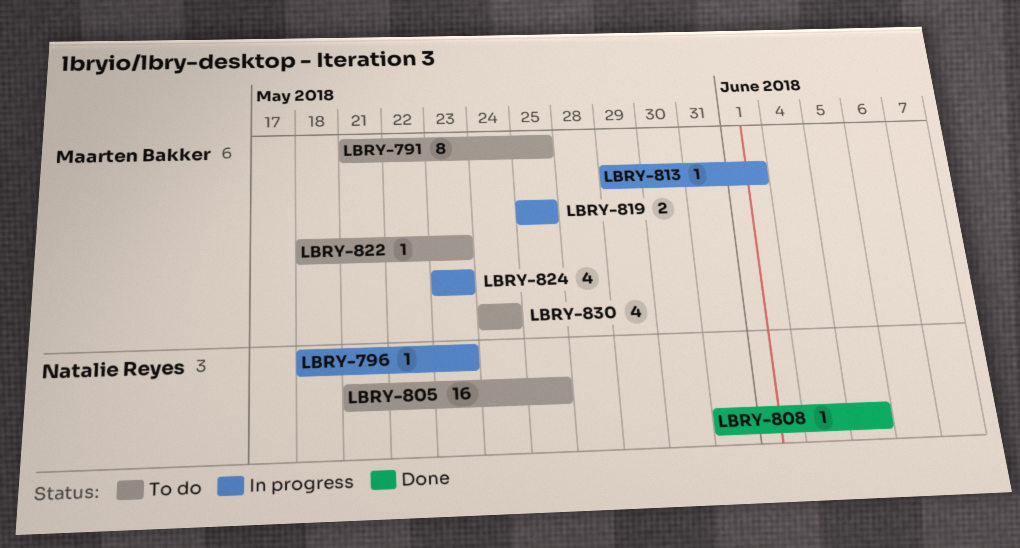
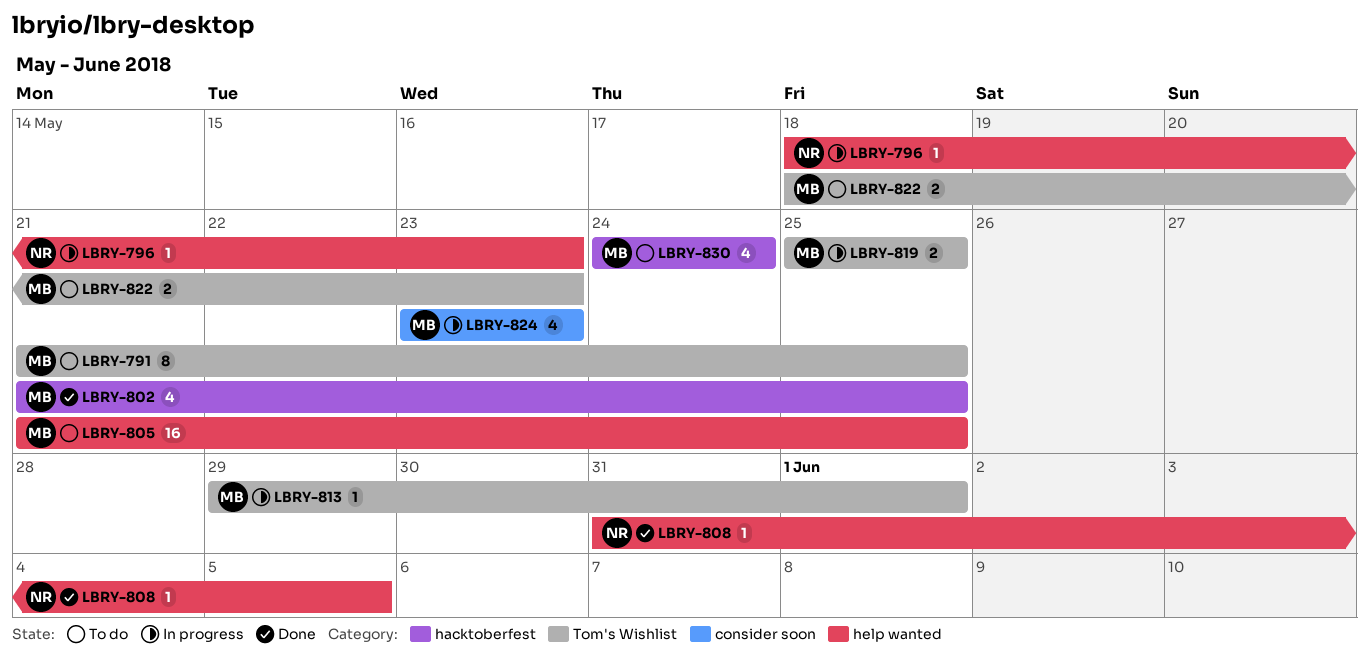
LBRY-802: none -> present
LBRY-805, owner: Natalie Reyes -> Maarten Bakker
LBRY-822, estimate: 1 -> 2

